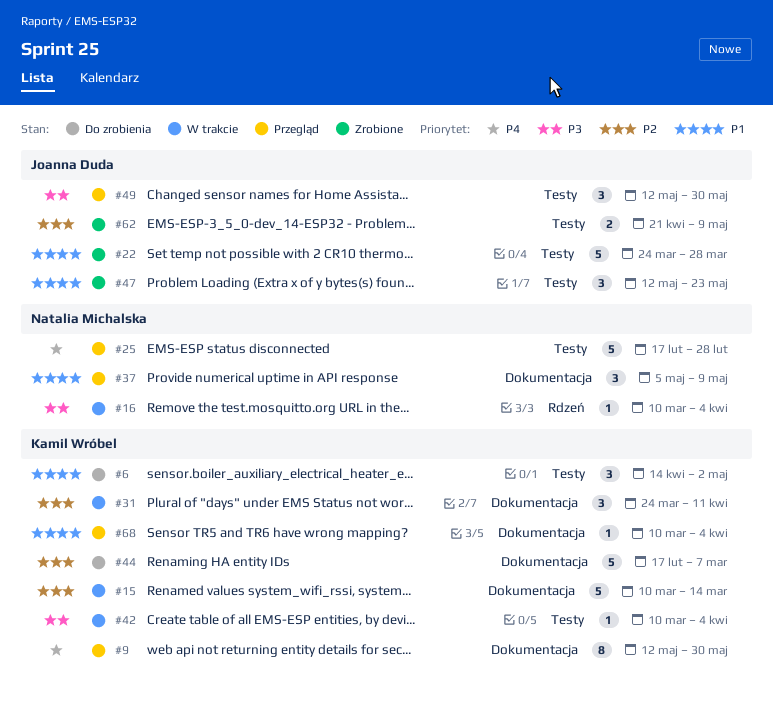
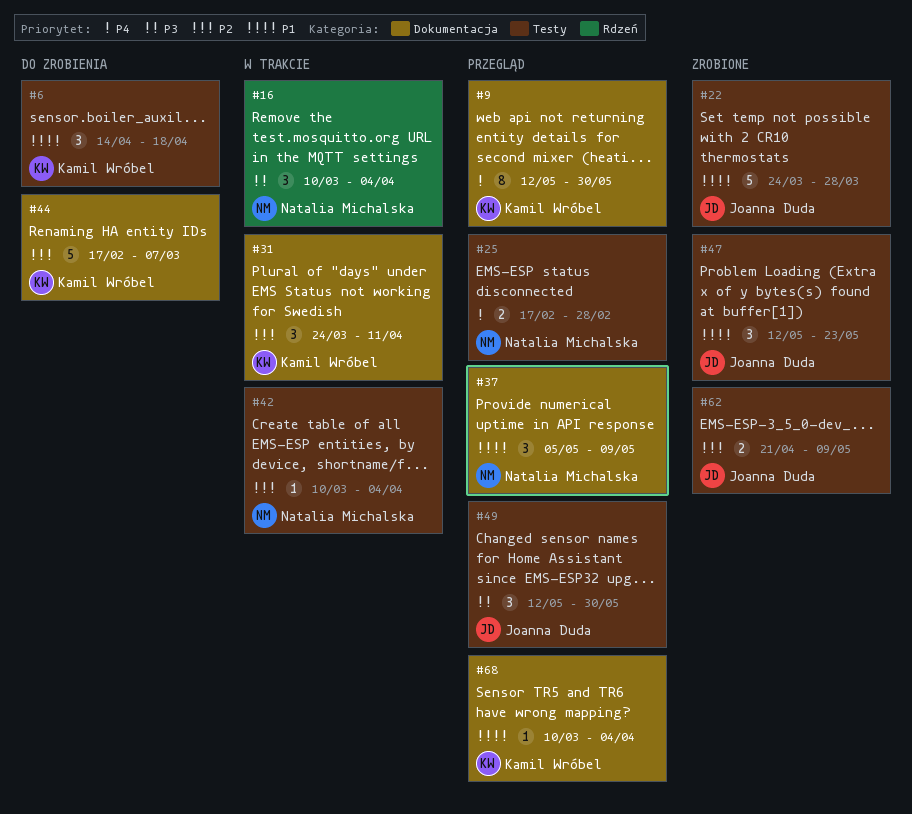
#6, due: May 2 -> Apr 18
#15: present -> none
#16, estimate: 1 -> 3
#25, estimate: 5 -> 2
#42, owner: Kamil Wróbel -> Natalia Michalska
#42, priority: P3 -> P2

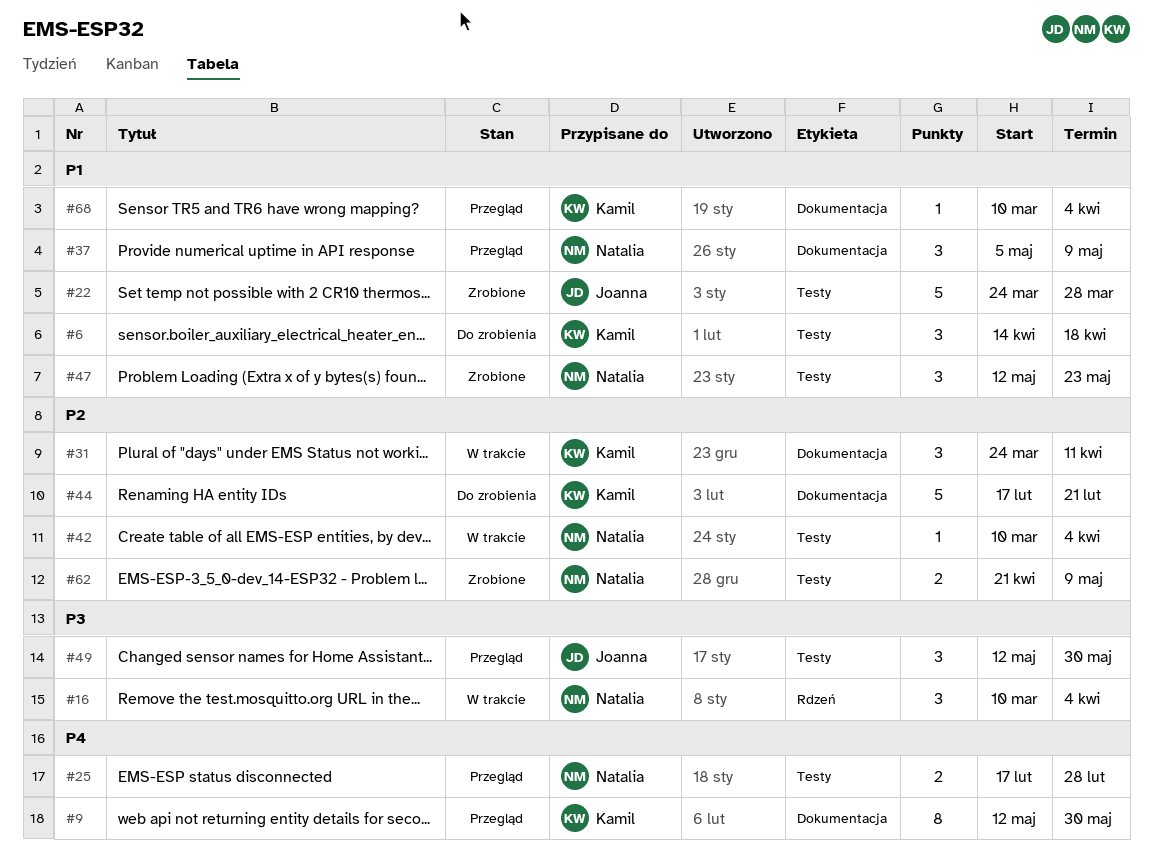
#44, due: Mar 7 -> Feb 21
#47, owner: Joanna Duda -> Natalia Michalska
#62, owner: Joanna Duda -> Natalia Michalska

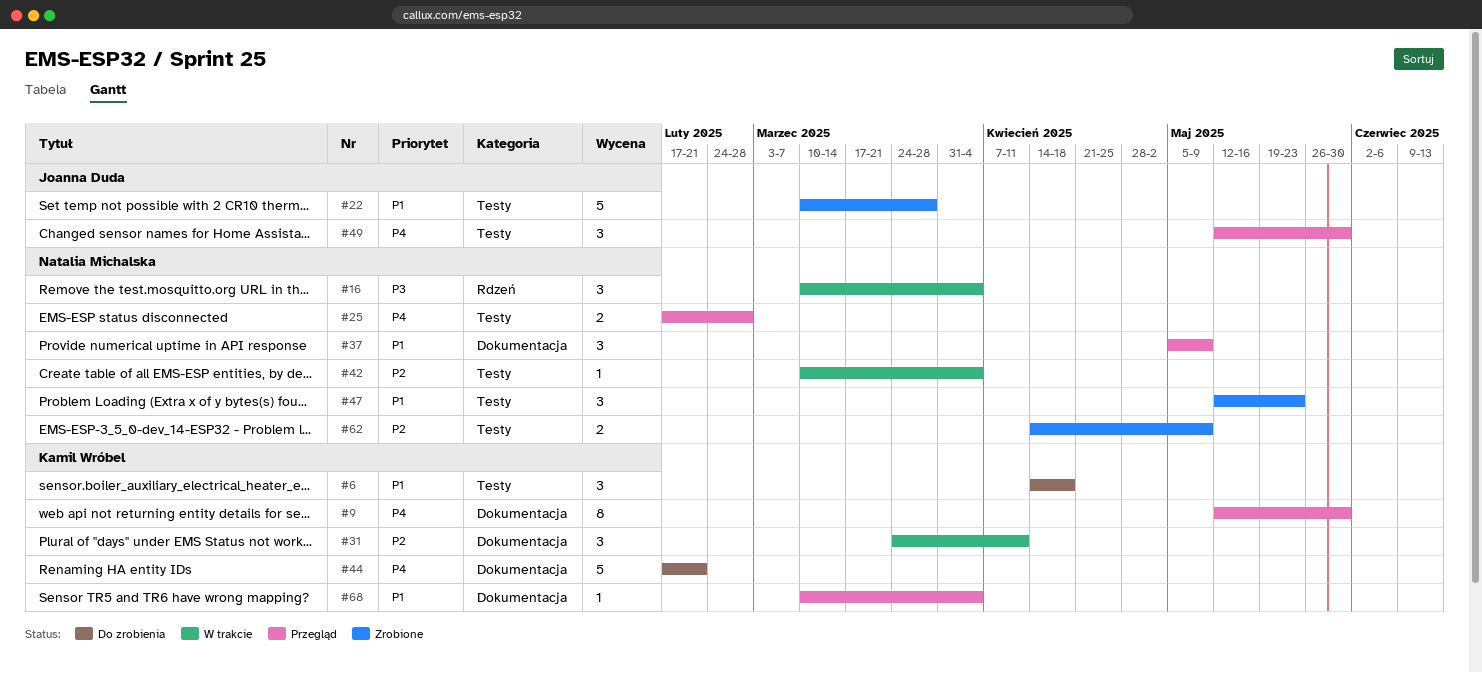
#22, start: Mar 24 -> Mar 10
#44, priority: P2 -> P4
#49, priority: P3 -> P4
#62, start: Apr 21 -> Apr 14

